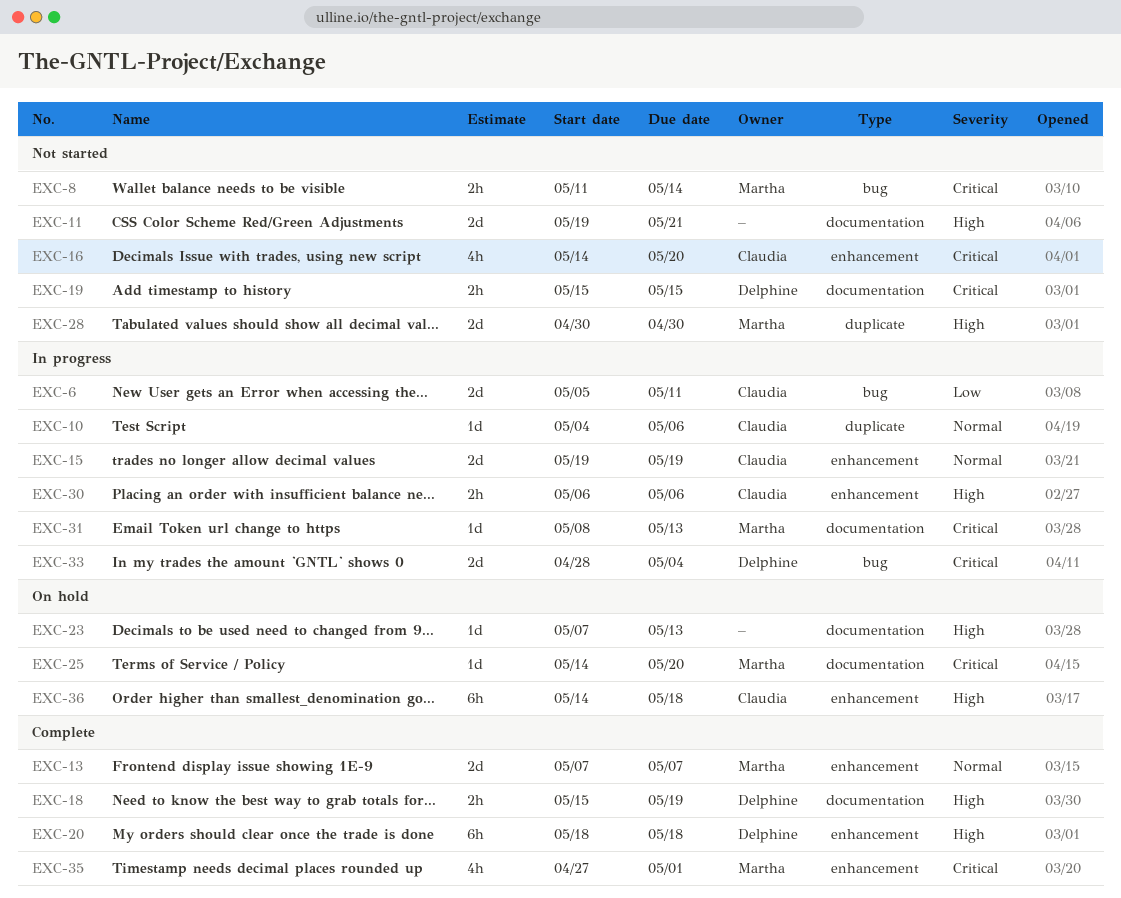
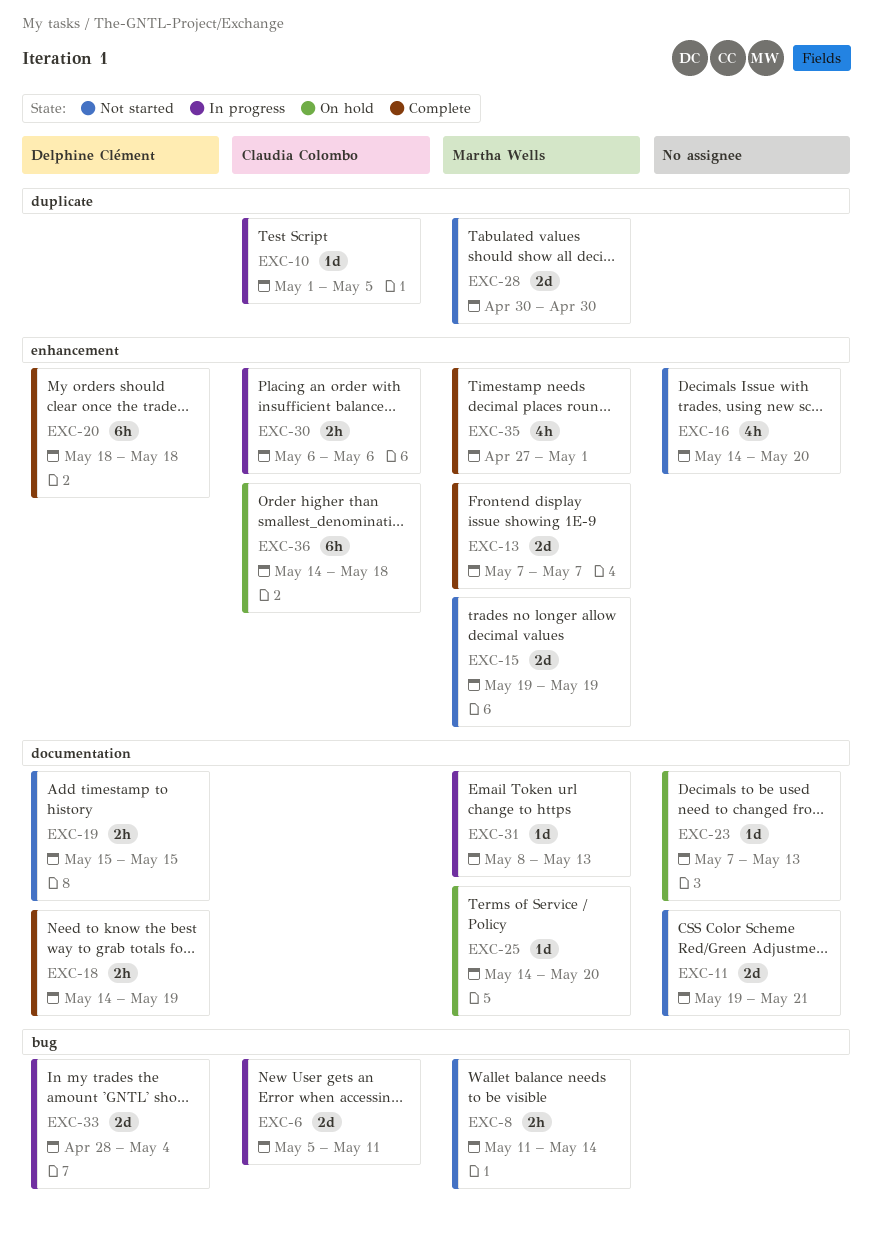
EXC-10, start: May 4 -> May 1
EXC-10, due: May 6 -> May 5
EXC-15, status: In progress -> Not started
EXC-15, owner: Claudia Colombo -> Martha Wells
EXC-16, owner: Claudia Colombo -> none
EXC-18, start: May 15 -> May 14

